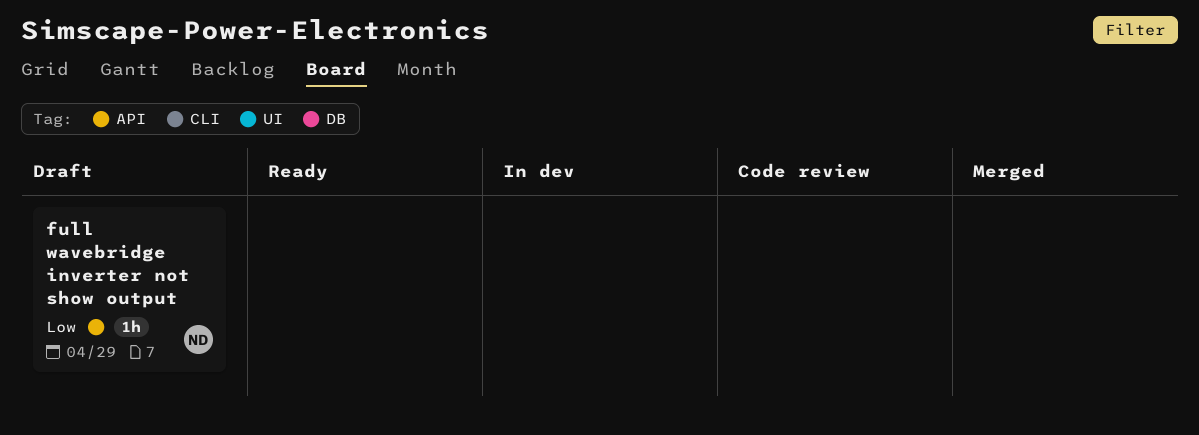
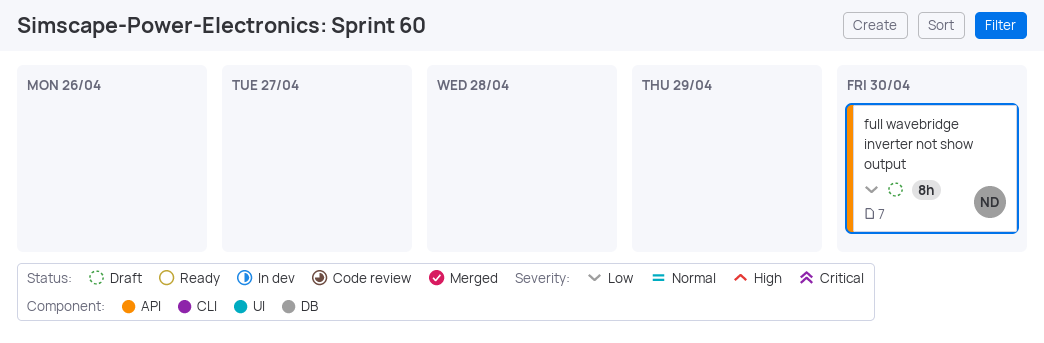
full wavebridge inverter not show output, estimate: 1h -> 8h
full wavebridge inverter not show output, due: Apr 29 -> Apr 30

